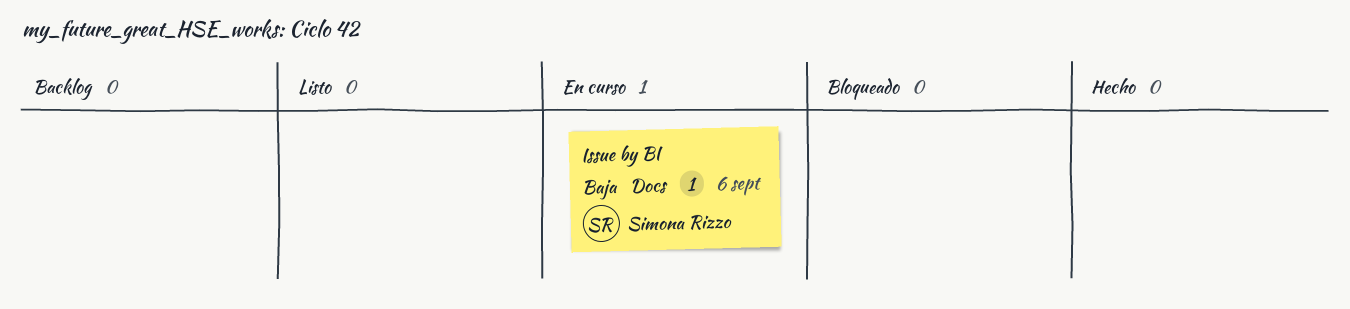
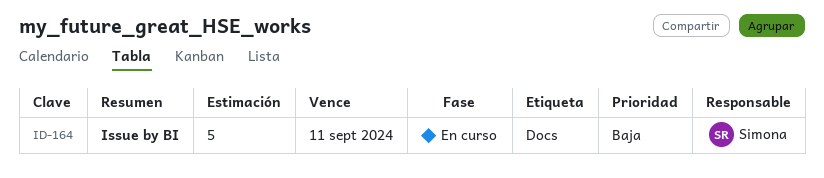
Issue by BI, estimate: 1 -> 5
Issue by BI, due: Sep 6 -> Sep 11

